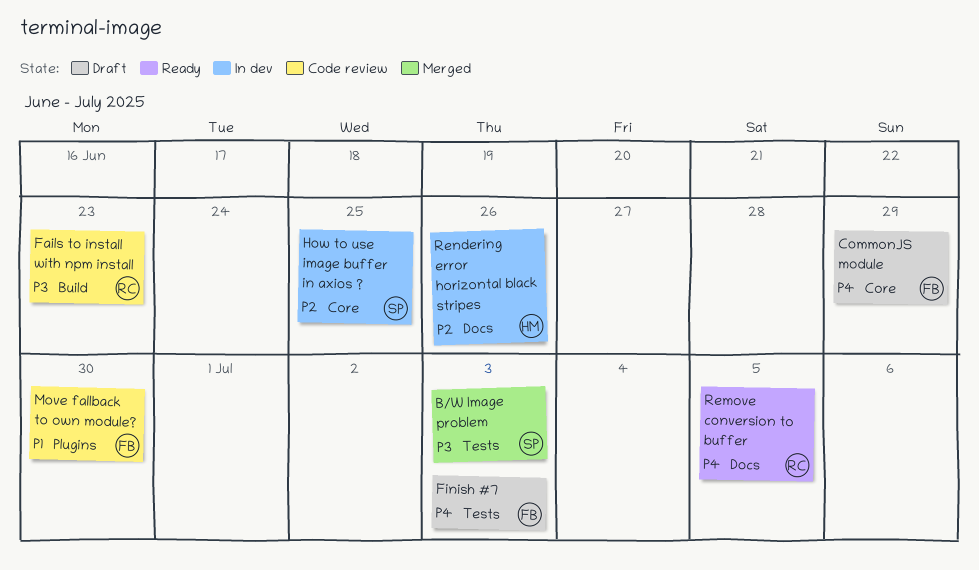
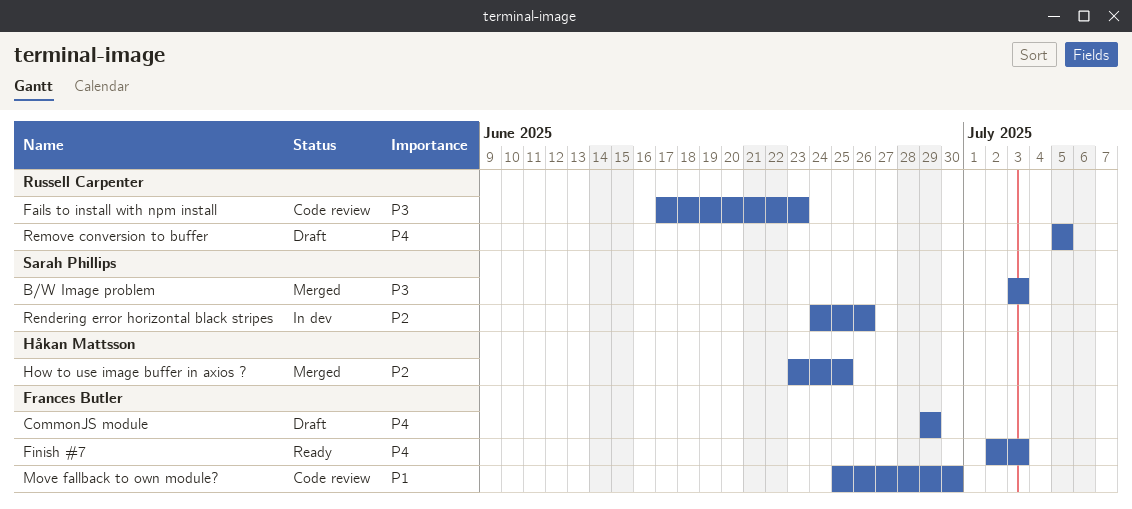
Finish #7, status: Draft -> Ready
How to use image buffer in axios ?, status: In dev -> Merged
How to use image buffer in axios ?, owner: Sarah Phillips -> Håkan Mattsson
Remove conversion to buffer, status: Ready -> Draft
Rendering error horizontal black stripes, owner: Håkan Mattsson -> Sarah Phillips

